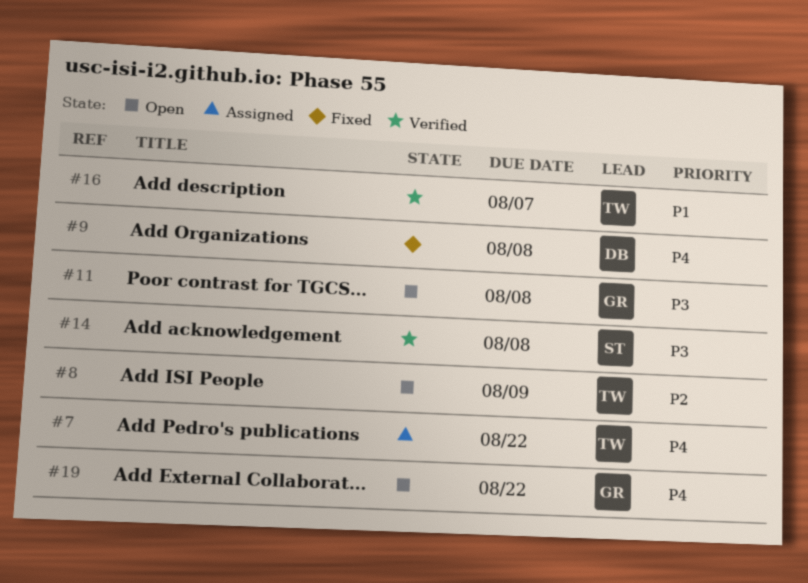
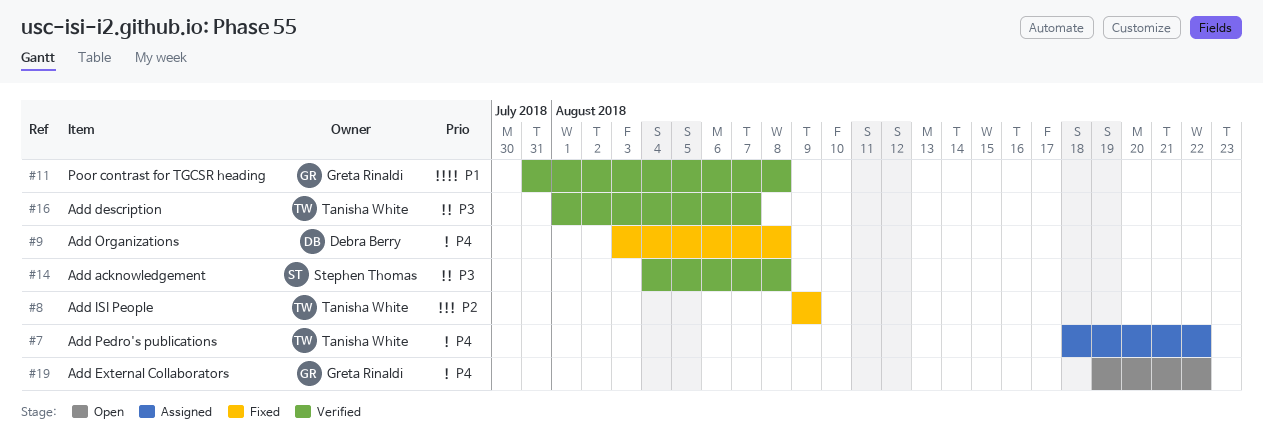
#8, status: Open -> Fixed
#11, status: Open -> Verified
#11, priority: P3 -> P1
#16, priority: P1 -> P3

